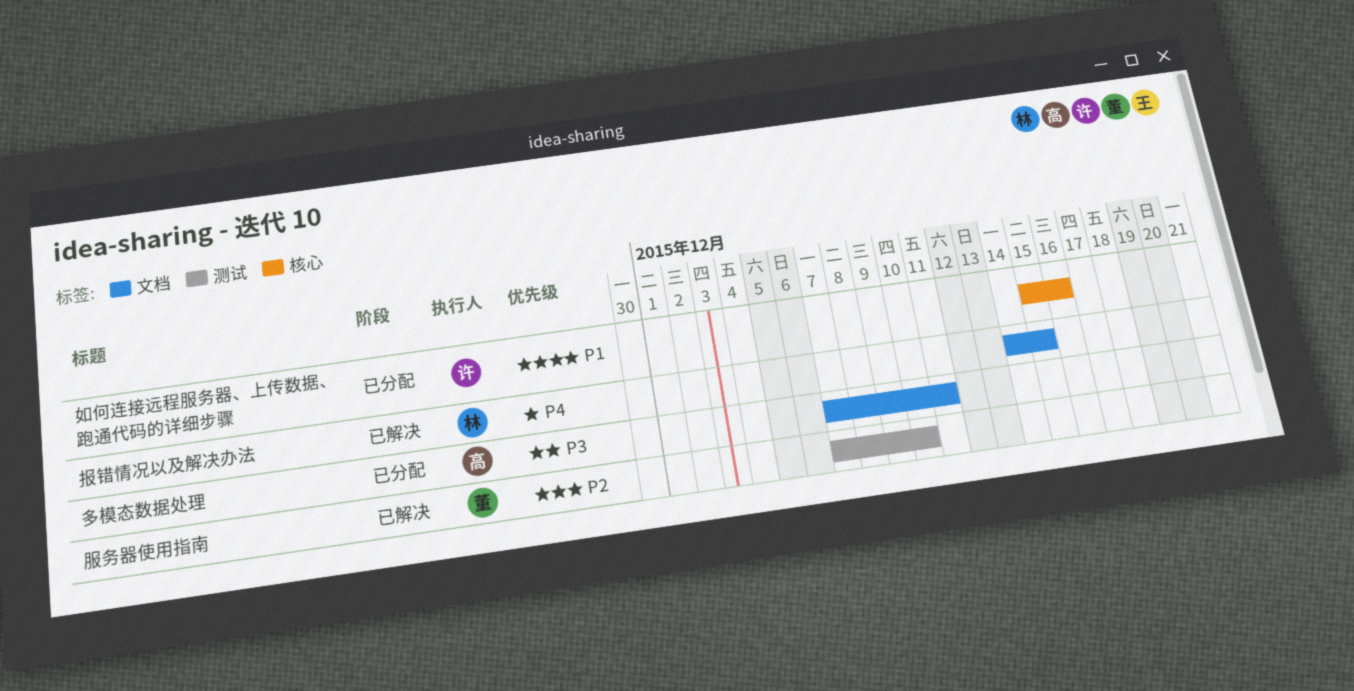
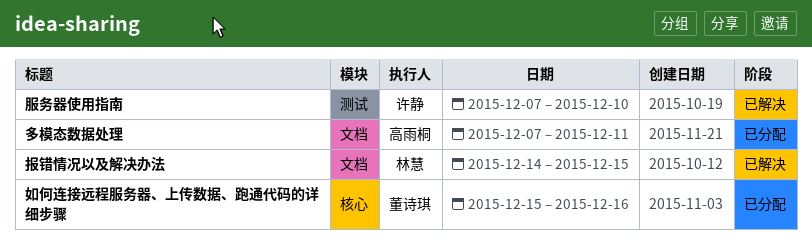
如何连接远程服务器、上传数据、跑通代码的详细步骤, owner: 许静 -> 董诗琪
服务器使用指南, owner: 董诗琪 -> 许静

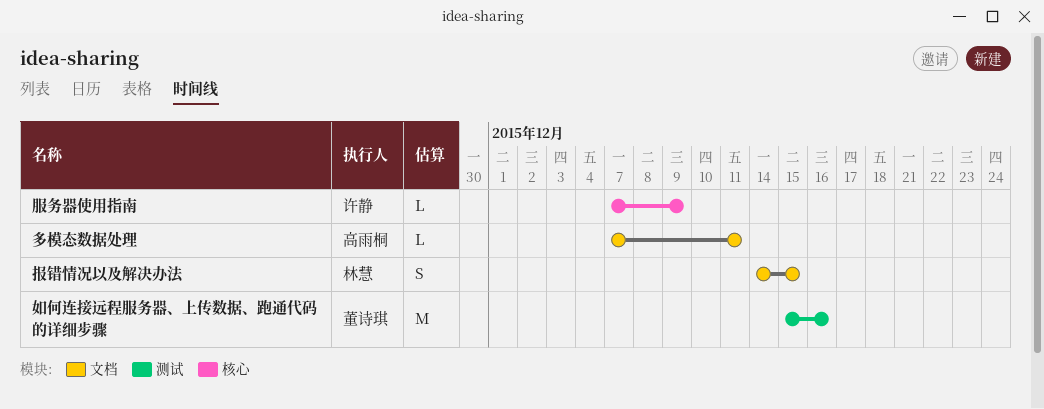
如何连接远程服务器、上传数据、跑通代码的详细步骤, label: 核心 -> 测试
服务器使用指南, label: 测试 -> 核心
服务器使用指南, due: Dec 10 -> Dec 9

